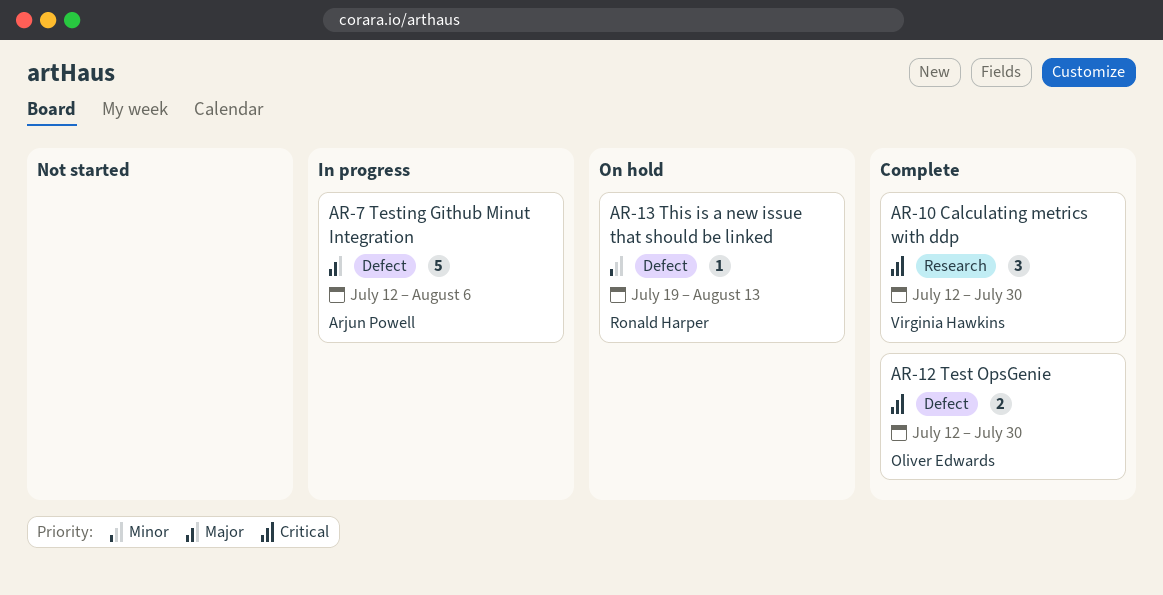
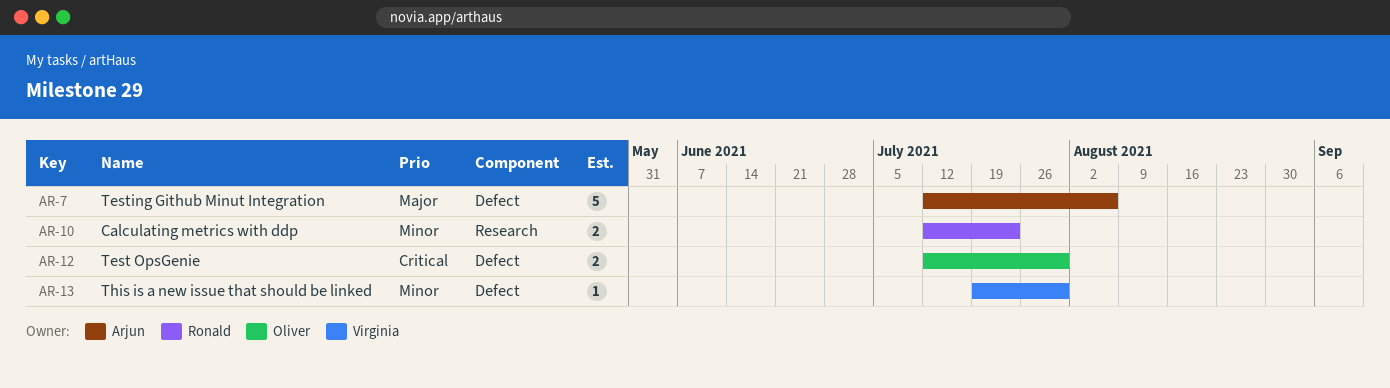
AR-10, owner: Virginia Hawkins -> Ronald Harper
AR-10, priority: Critical -> Minor
AR-10, estimate: 3 -> 2
AR-10, due: Jul 30 -> Jul 23
AR-13, owner: Ronald Harper -> Virginia Hawkins
AR-13, due: Aug 13 -> Jul 30

